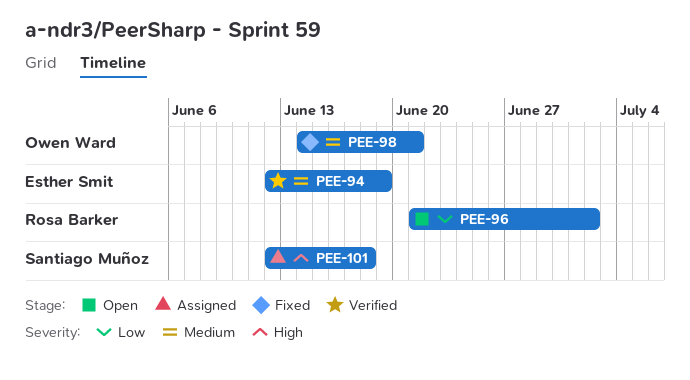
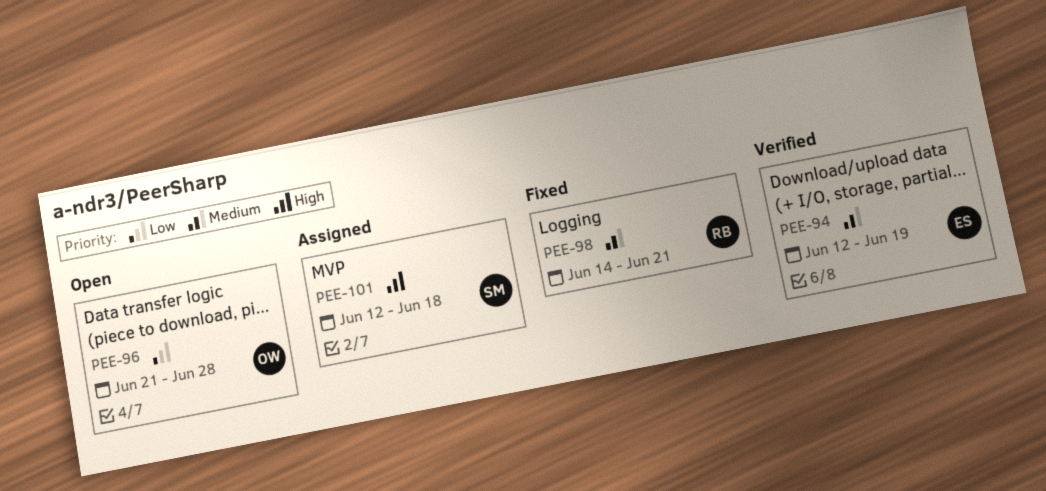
PEE-96, owner: Rosa Barker -> Owen Ward
PEE-96, due: Jul 2 -> Jun 28
PEE-98, owner: Owen Ward -> Rosa Barker

